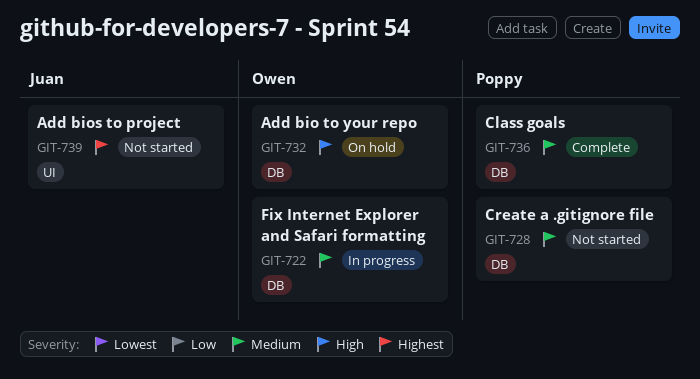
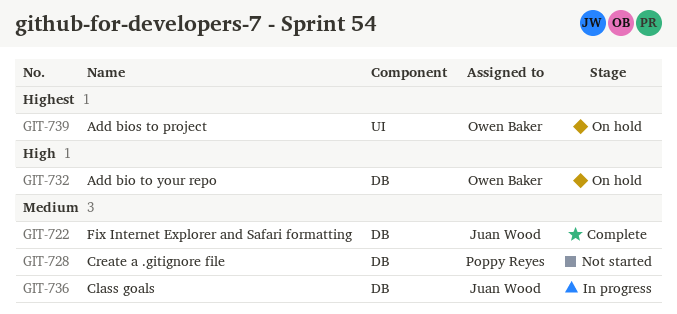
GIT-722, status: In progress -> Complete
GIT-722, owner: Owen Baker -> Juan Wood
GIT-736, status: Complete -> In progress
GIT-736, owner: Poppy Reyes -> Juan Wood
GIT-739, status: Not started -> On hold
GIT-739, owner: Juan Wood -> Owen Baker

